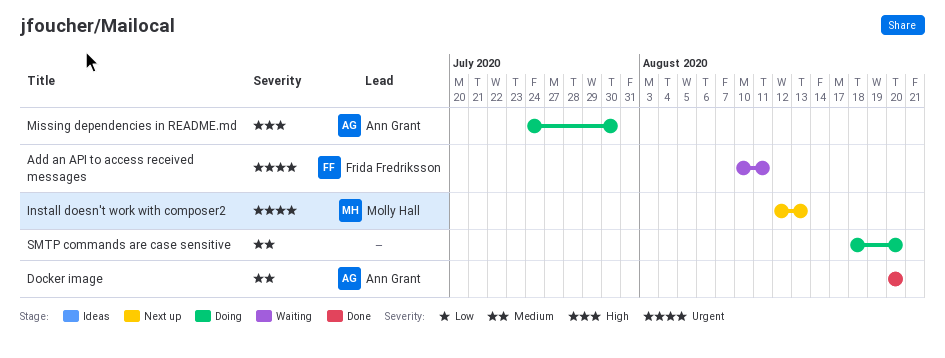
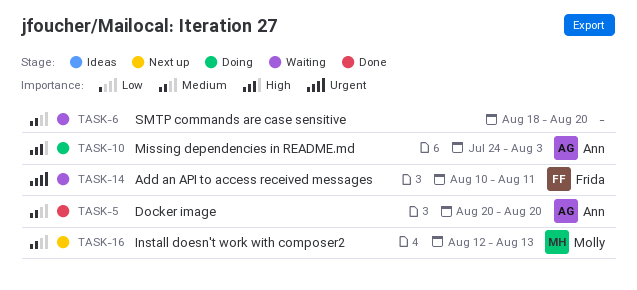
Install doesn't work with composer2, priority: Urgent -> Medium
Missing dependencies in README.md, due: Jul 30 -> Aug 3
SMTP commands are case sensitive, status: Doing -> Waiting

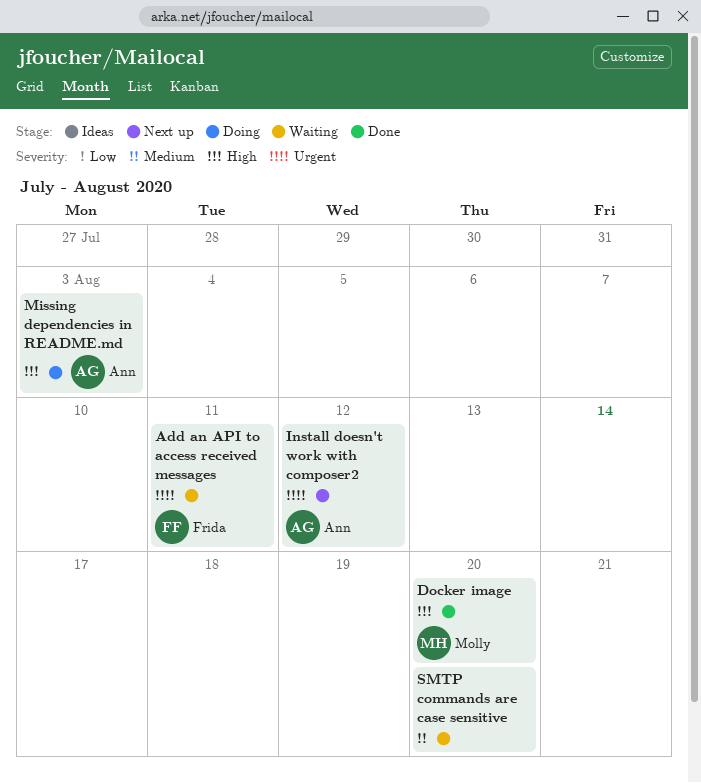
Docker image, owner: Ann -> Molly
Docker image, priority: Medium -> High
Install doesn't work with composer2, owner: Molly -> Ann
Install doesn't work with composer2, priority: Medium -> Urgent
Install doesn't work with composer2, due: Aug 13 -> Aug 12

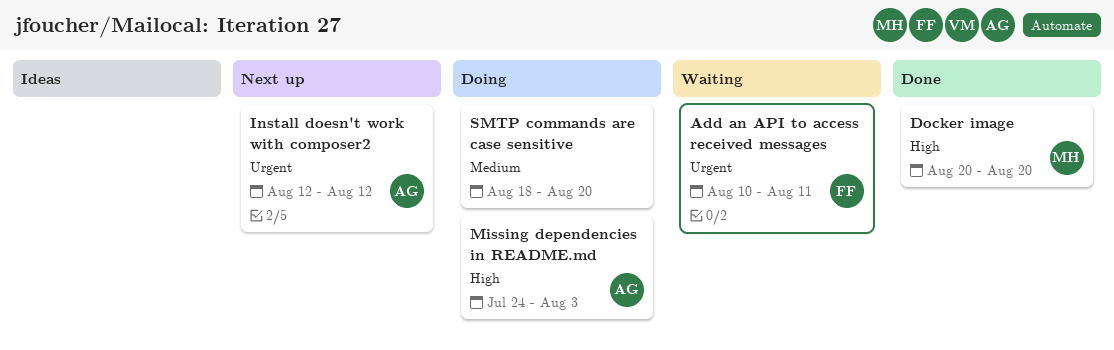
SMTP commands are case sensitive, status: Waiting -> Doing

